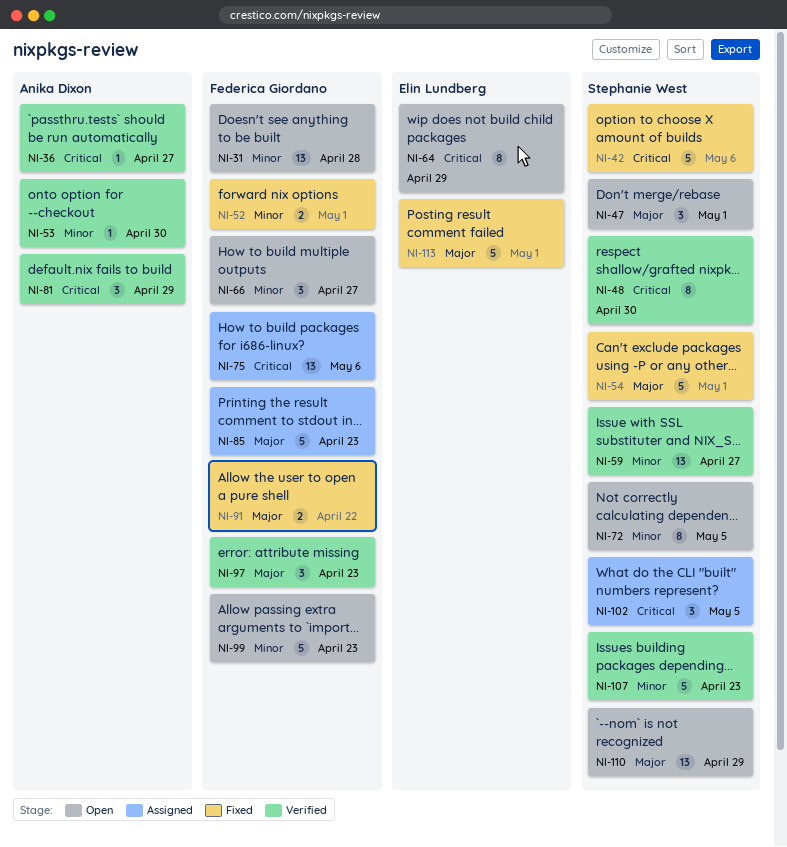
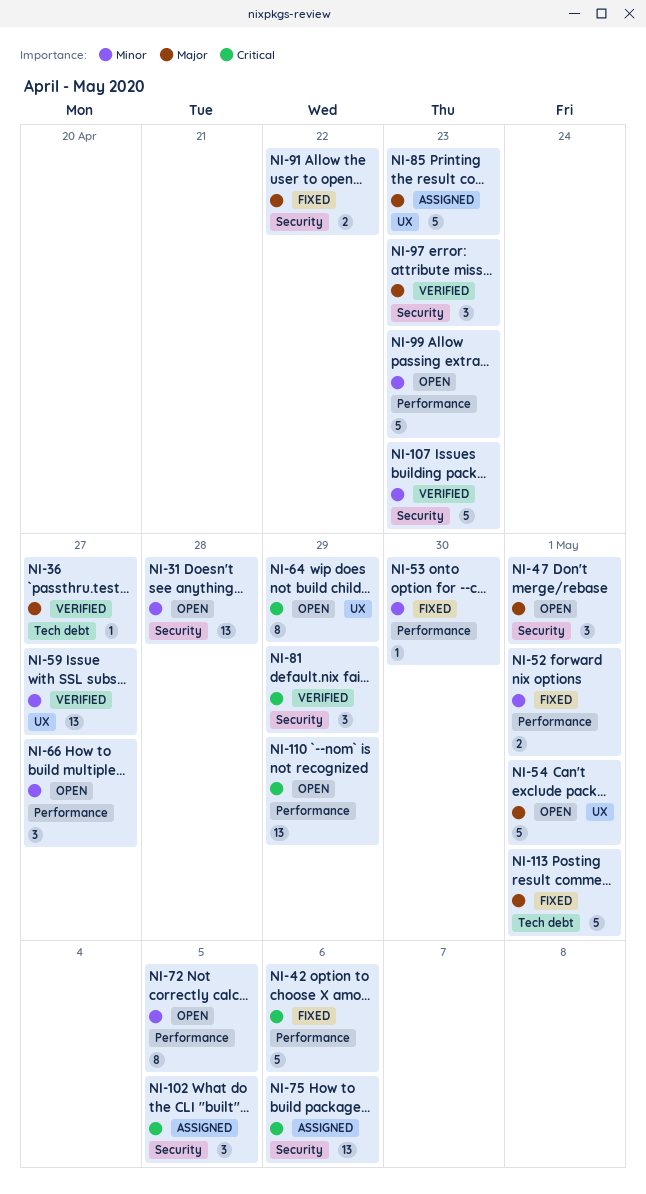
NI-36, priority: Critical -> Major
NI-48: present -> none
NI-53, status: Verified -> Fixed
NI-54, status: Fixed -> Open
NI-110, priority: Major -> Critical

